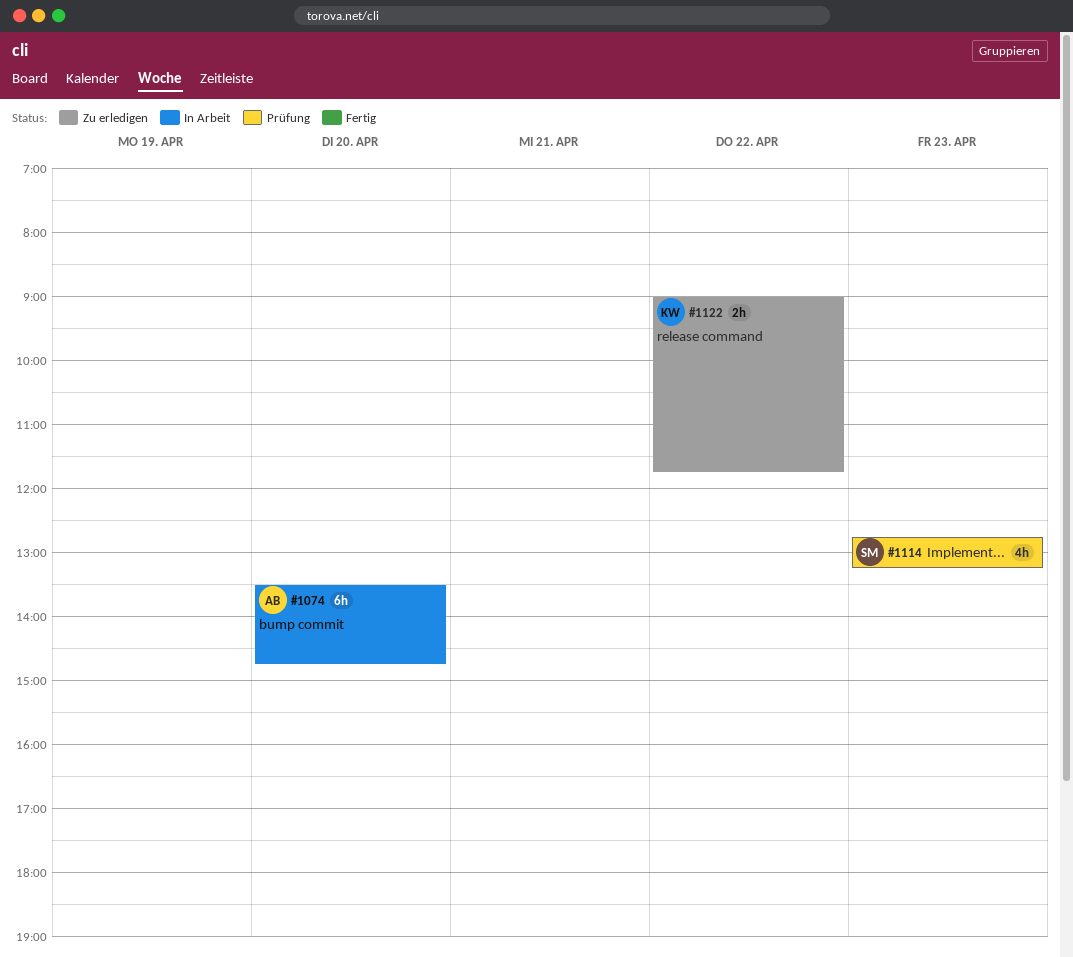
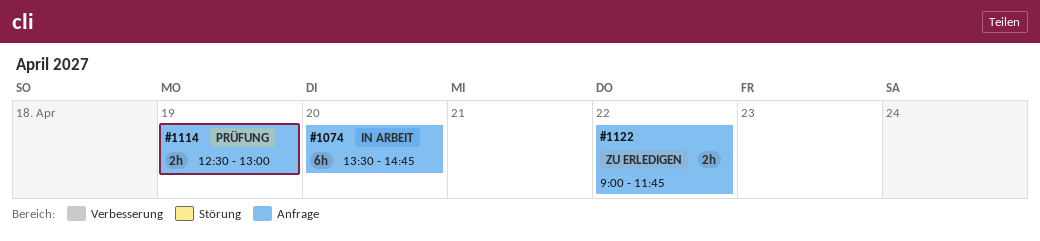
#1114, estimate: 4h -> 2h
#1114, day: Apr 23 -> Apr 19
#1114, begins: 12:45 -> 12:30
#1114, ends: 13:15 -> 13:00

